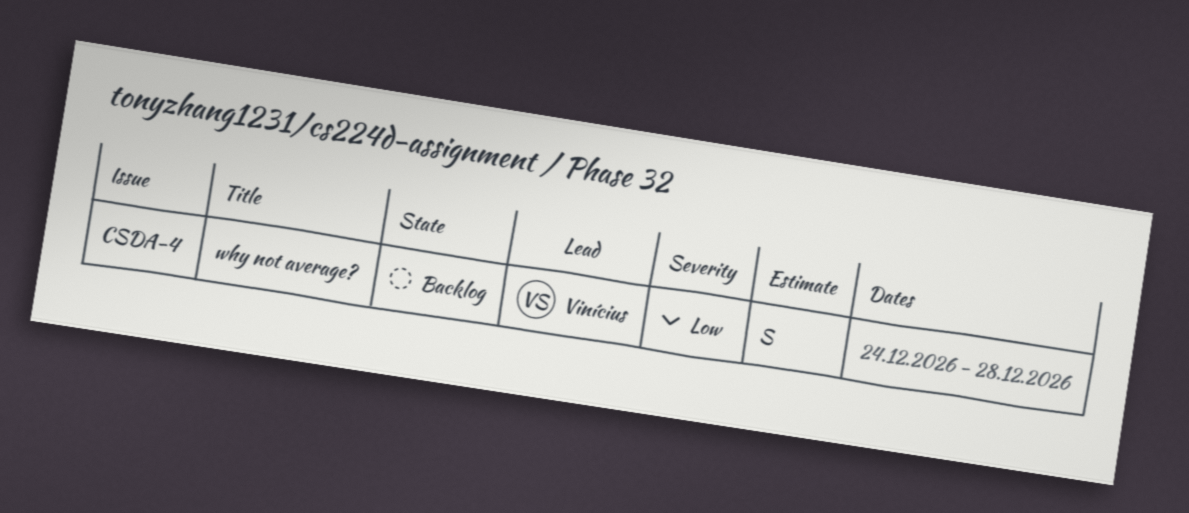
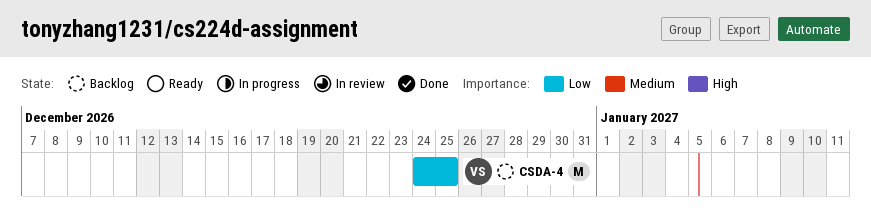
CSDA-4, estimate: S -> M
CSDA-4, due: Dec 28 -> Dec 25

